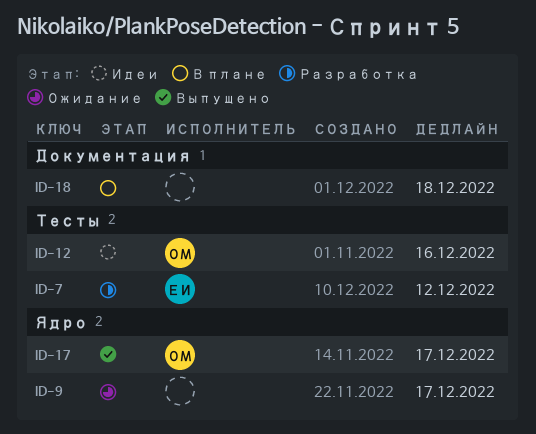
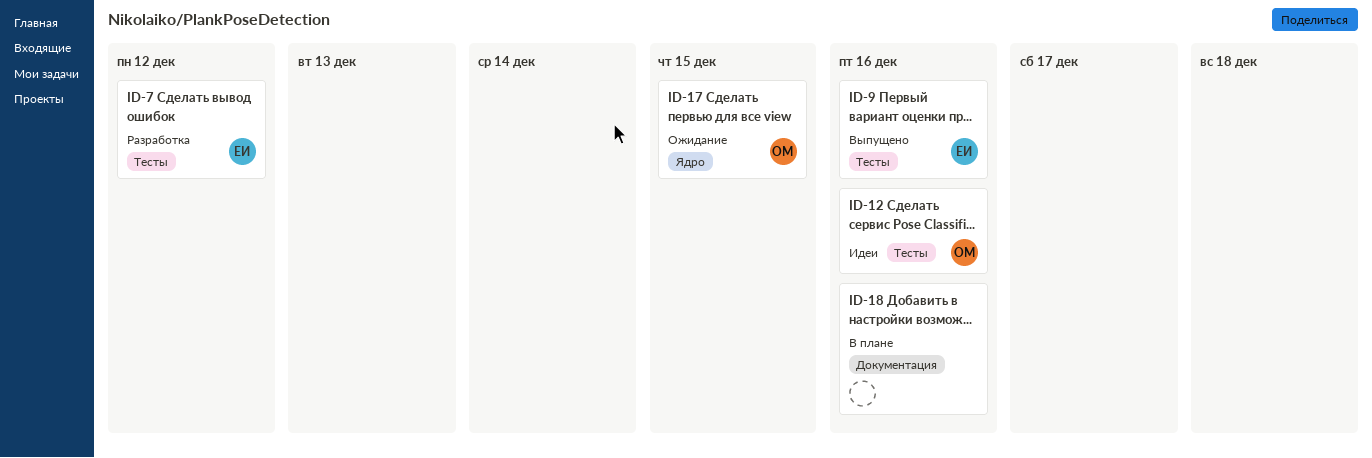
ID-9, status: Ожидание -> Выпущено
ID-9, owner: none -> ЕИ
ID-9, label: Ядро -> Тесты
ID-9, due: Dec 17 -> Dec 16
ID-17, status: Выпущено -> Ожидание
ID-17, due: Dec 17 -> Dec 15
ID-18, due: Dec 18 -> Dec 16

